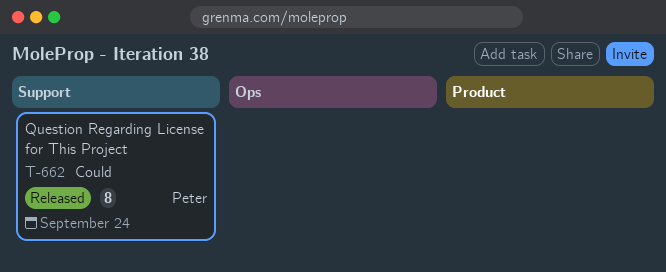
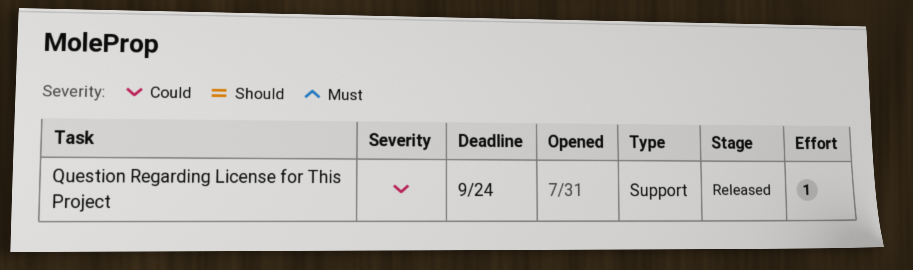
Question Regarding License for This Project, estimate: 8 -> 1

